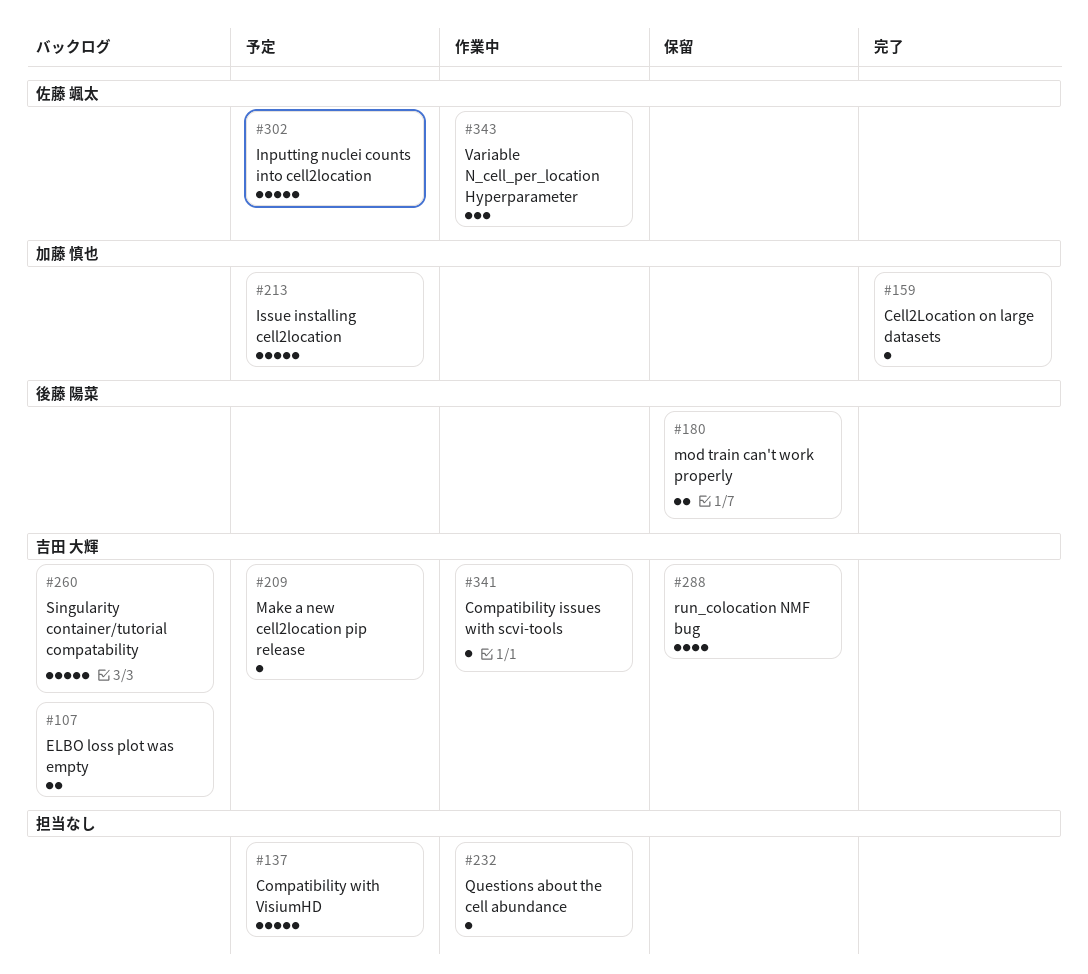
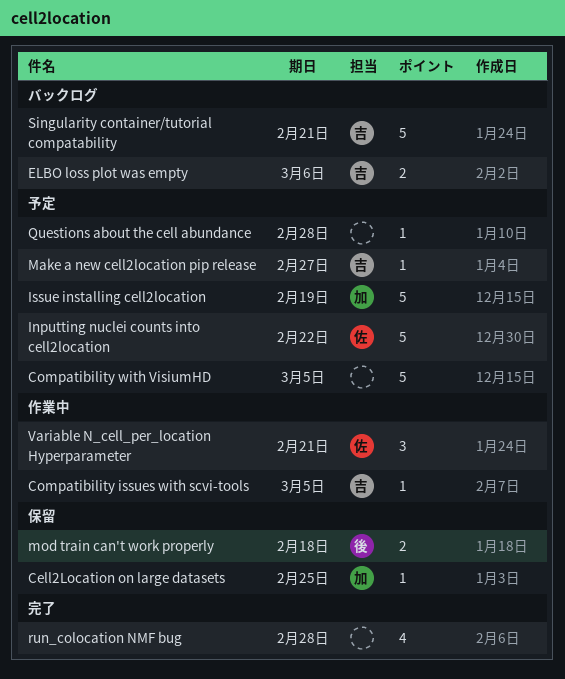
Cell2Location on large datasets, status: 完了 -> 保留
Questions about the cell abundance, status: 作業中 -> 予定
run_colocation NMF bug, status: 保留 -> 完了
run_colocation NMF bug, owner: 吉田 大輝 -> none

